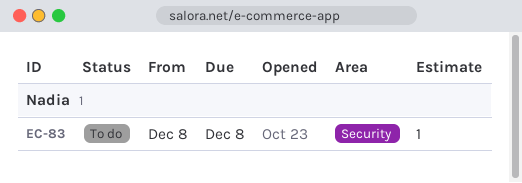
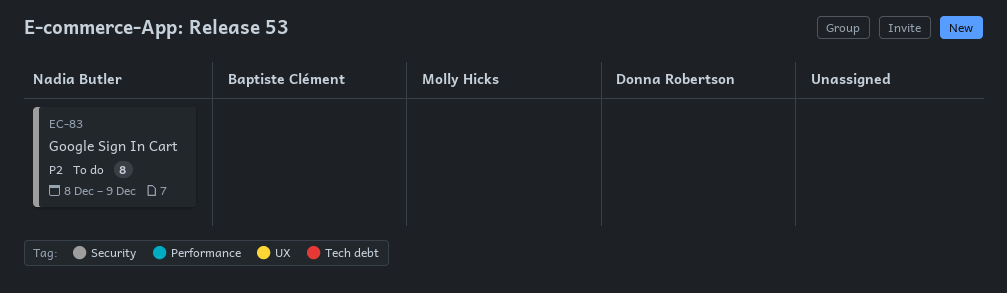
EC-83, estimate: 1 -> 8
EC-83, due: Dec 8 -> Dec 9

